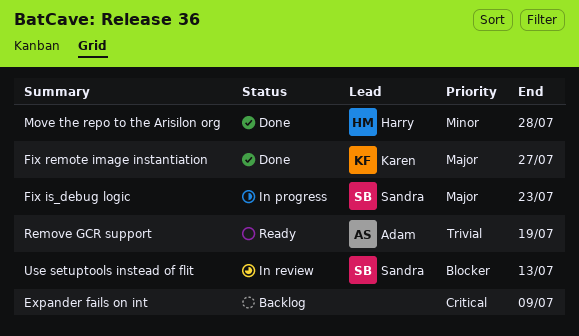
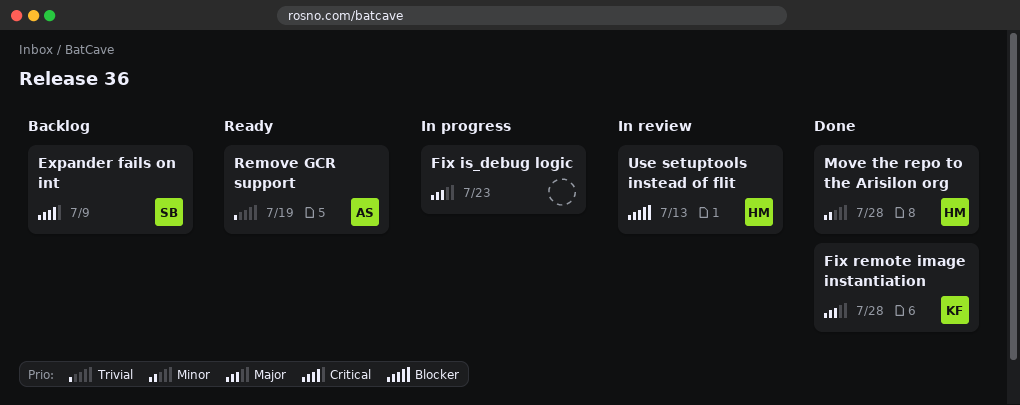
Expander fails on int, owner: none -> Sandra
Fix is_debug logic, owner: Sandra -> none
Fix remote image instantiation, due: Jul 27 -> Jul 28
Use setuptools instead of flit, owner: Sandra -> Harry

